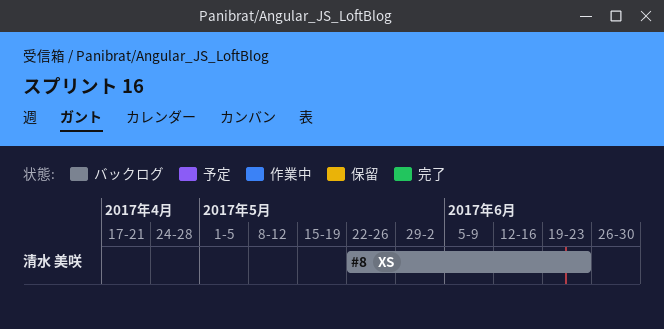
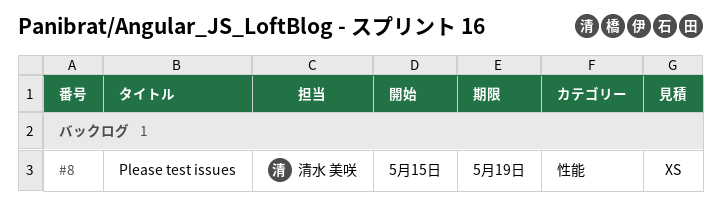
#8, start: May 22 -> May 15
#8, due: Jun 23 -> May 19

